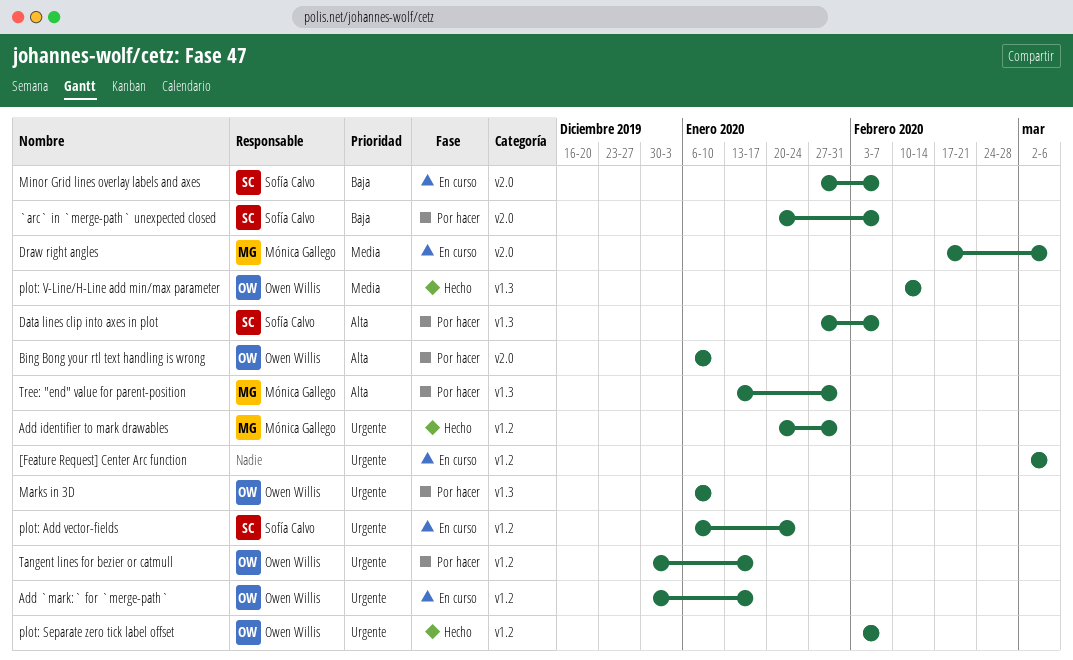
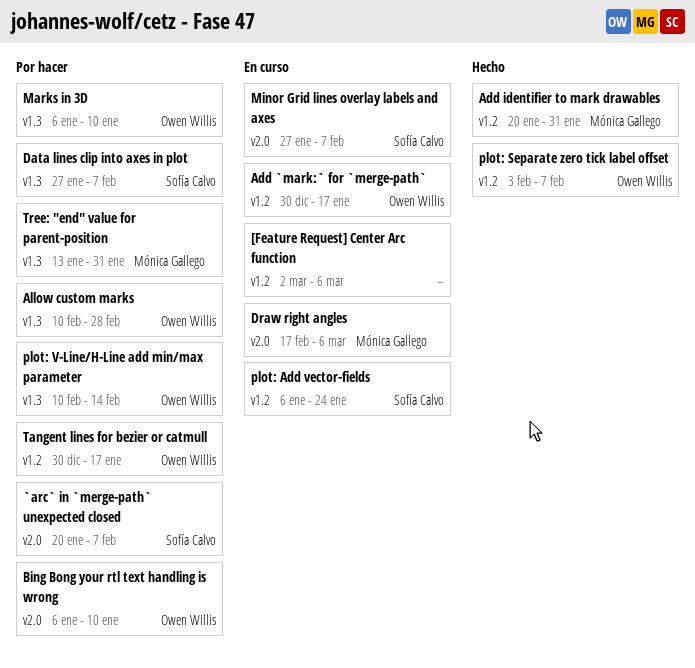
Allow custom marks: none -> present
plot: V-Line/H-Line add min/max parameter, status: Hecho -> Por hacer

